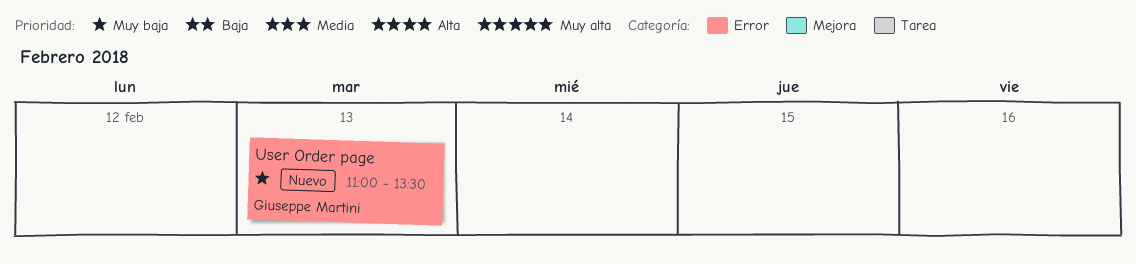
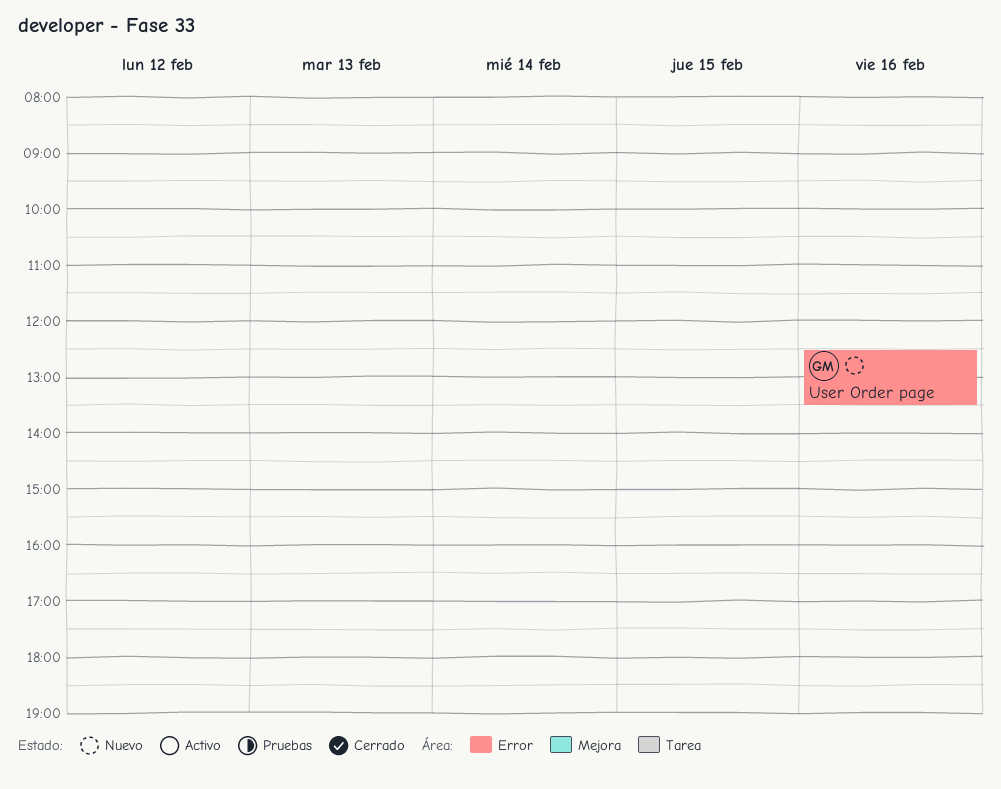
User Order page, day: Feb 13 -> Feb 16
User Order page, begins: 11:00 -> 12:30

